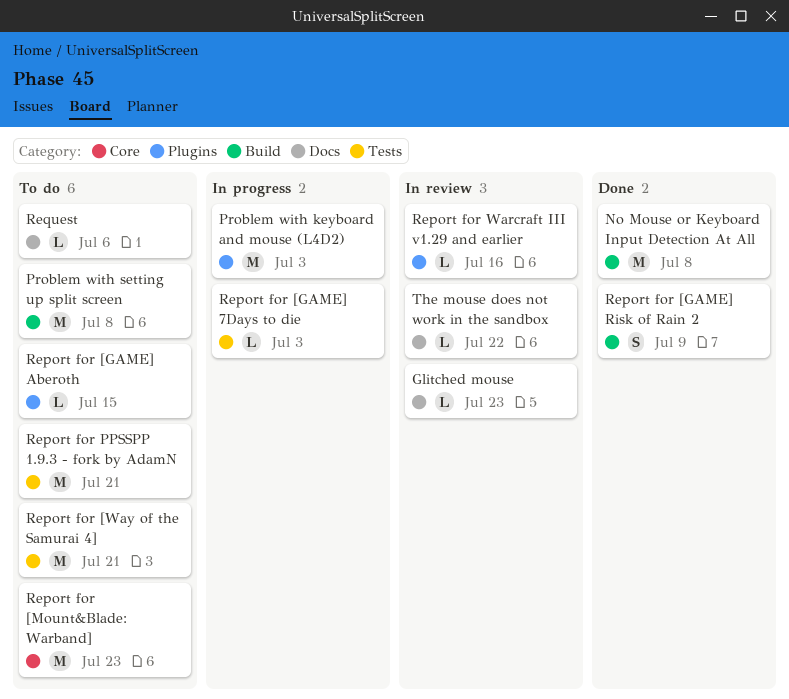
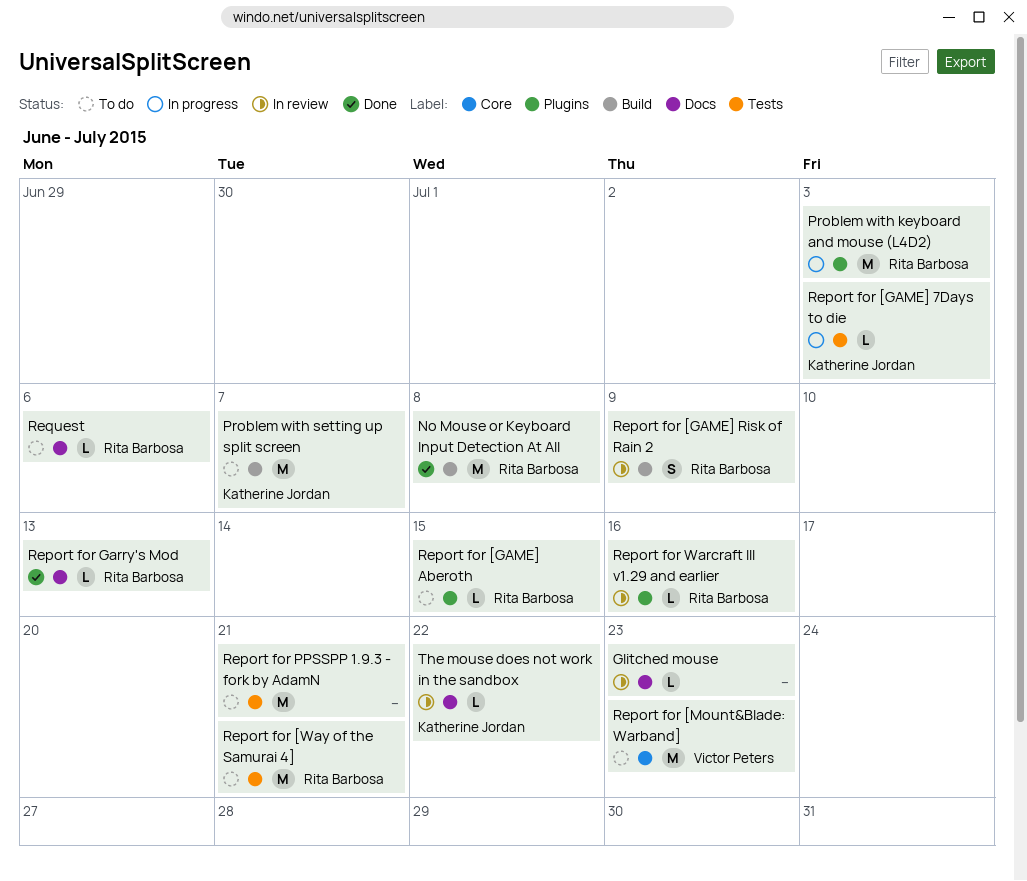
Problem with setting up split screen, due: Jul 8 -> Jul 7
Report for [GAME] Risk of Rain 2, status: Done -> In review
Report for Garry's Mod: none -> present

